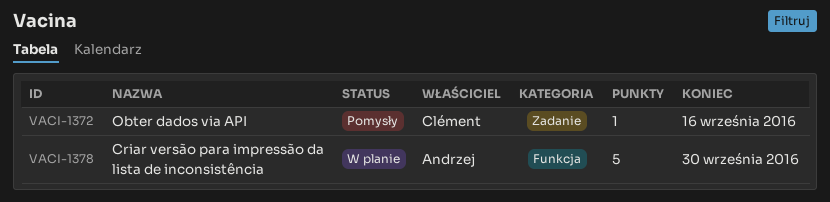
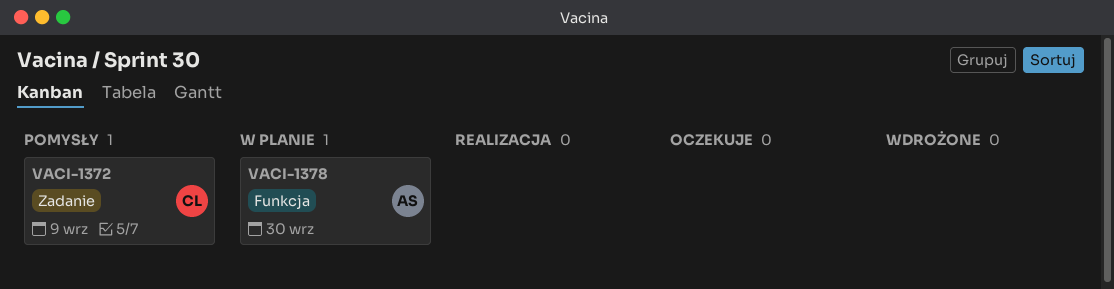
VACI-1372, due: Sep 16 -> Sep 9

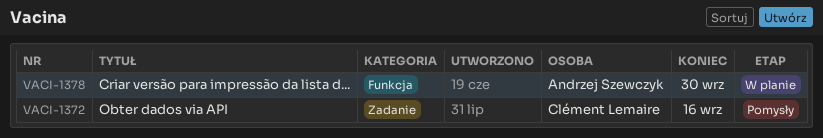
VACI-1372, due: Sep 9 -> Sep 16

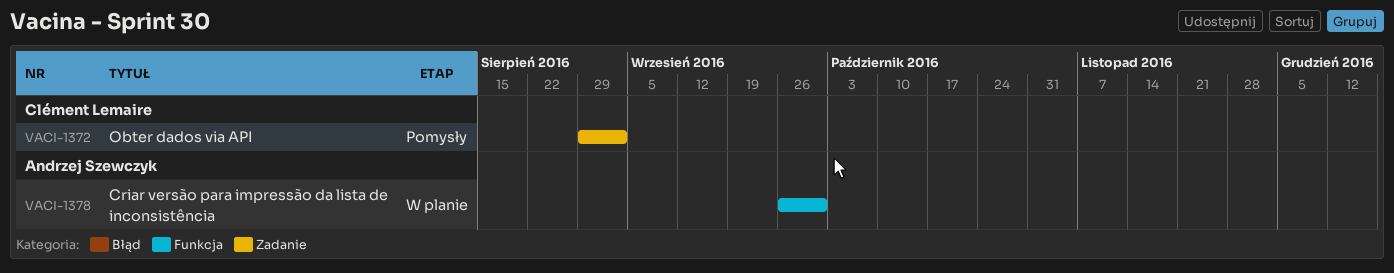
VACI-1372, due: Sep 16 -> Sep 2

